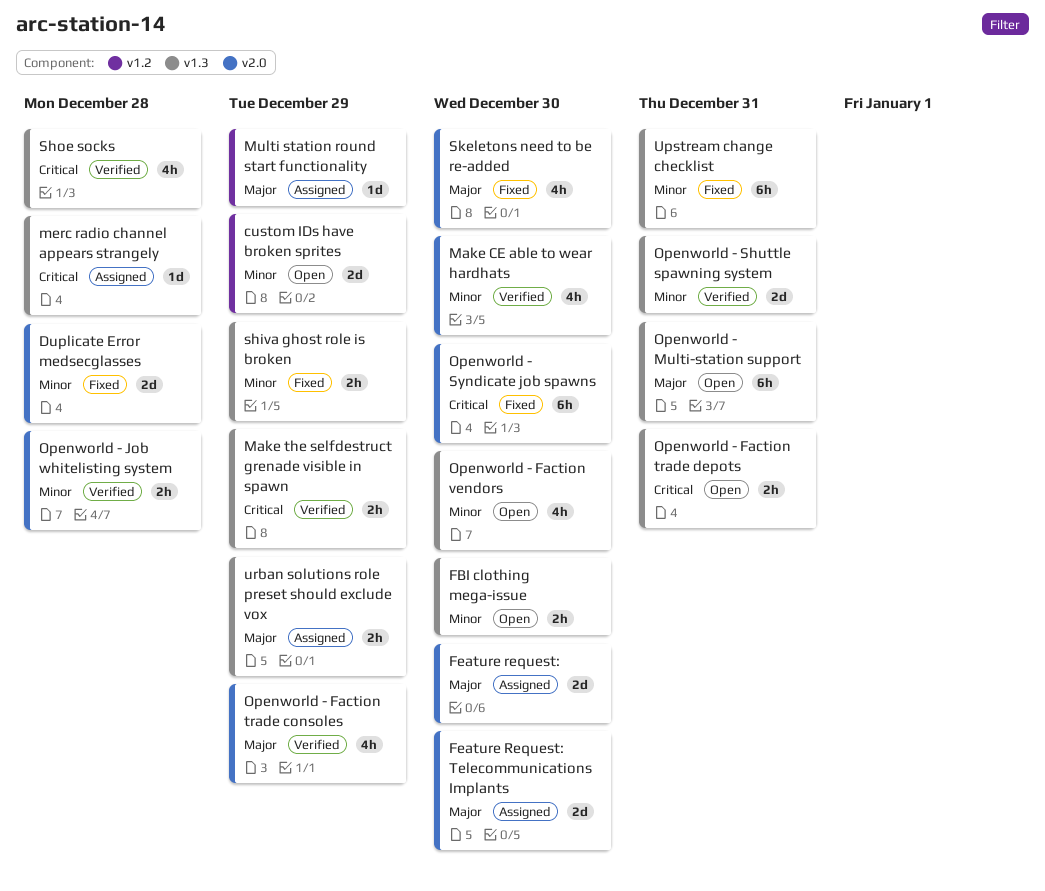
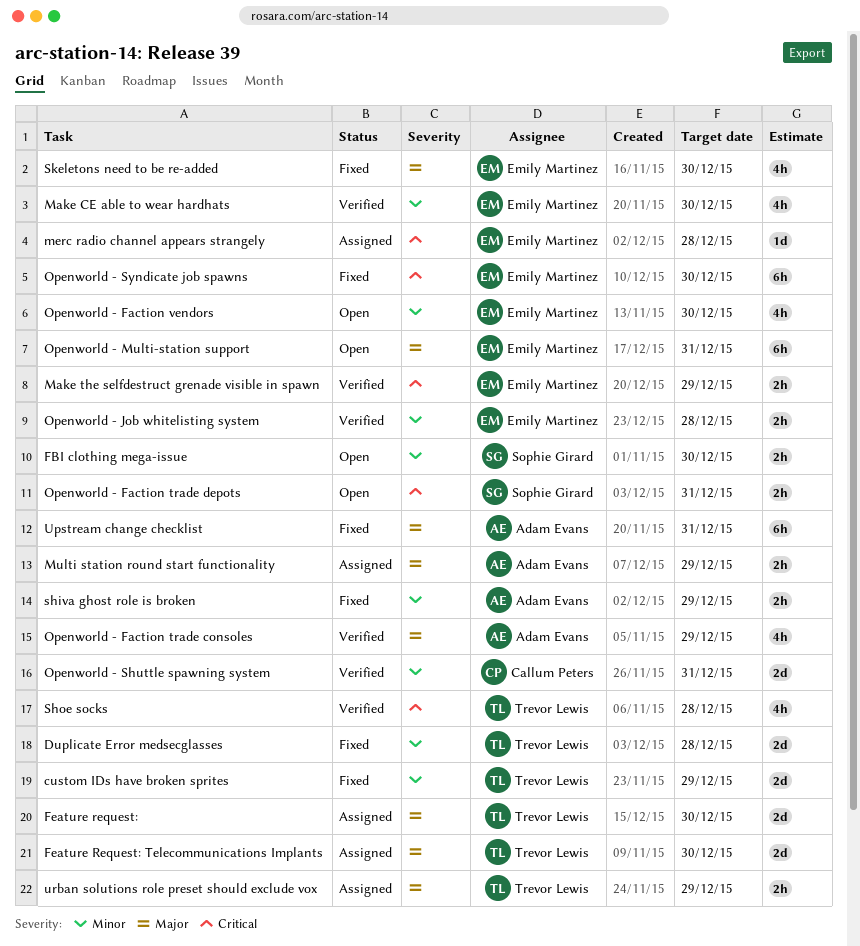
custom IDs have broken sprites, status: Open -> Fixed
Multi station round start functionality, estimate: 1d -> 2h
Upstream change checklist, priority: Minor -> Major

